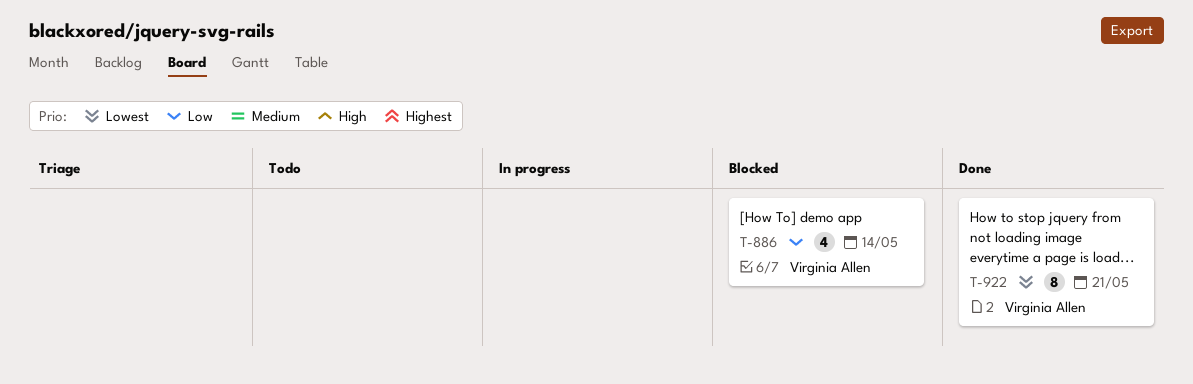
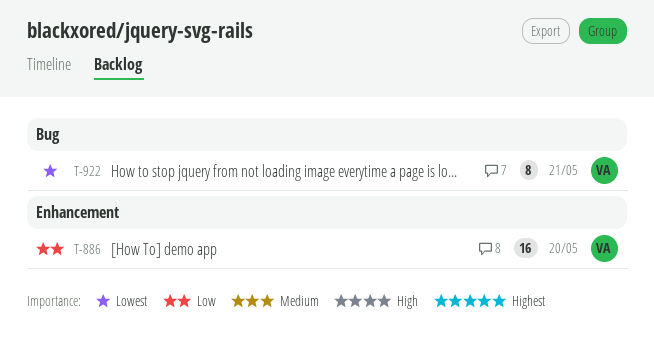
T-886, estimate: 4 -> 16
T-886, due: May 14 -> May 20

